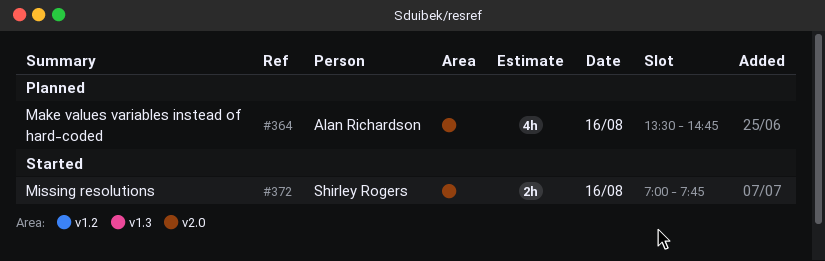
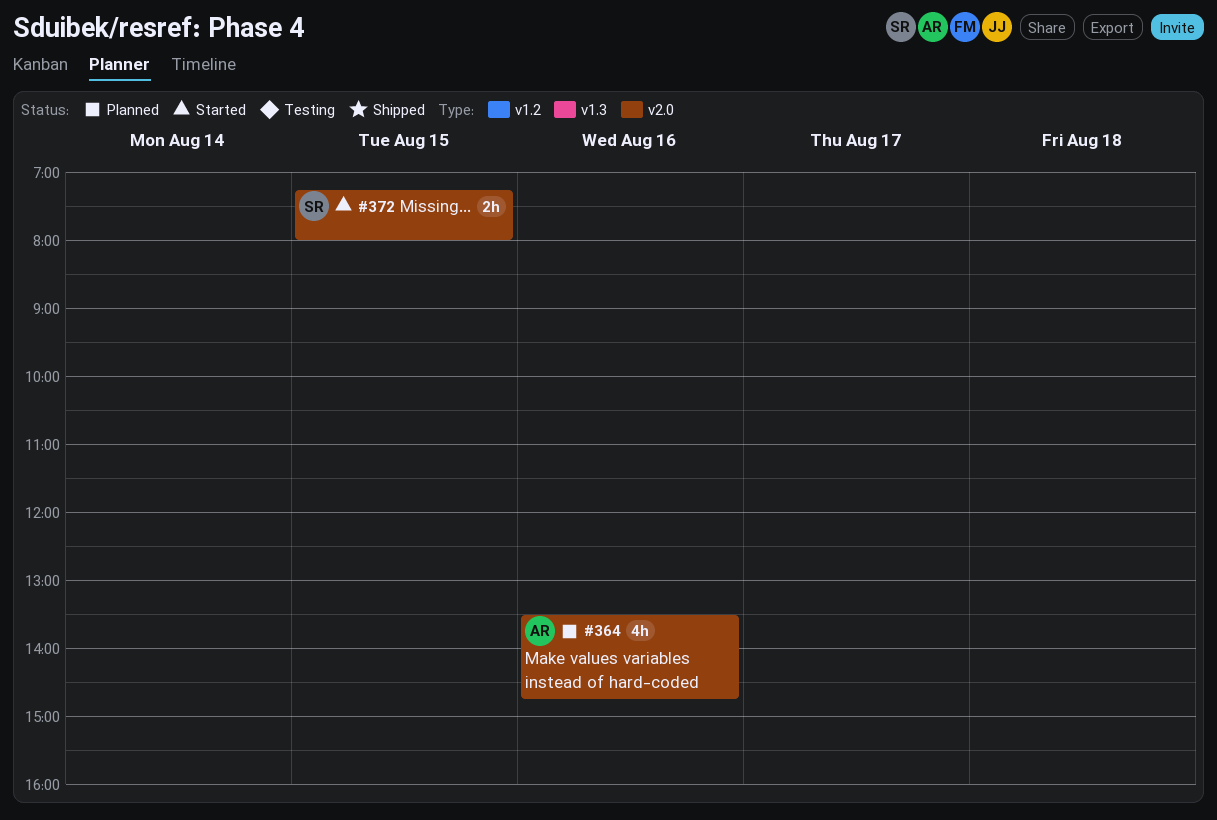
#372, day: Aug 16 -> Aug 15
#372, begins: 07:00 -> 07:15
#372, ends: 07:45 -> 08:00

